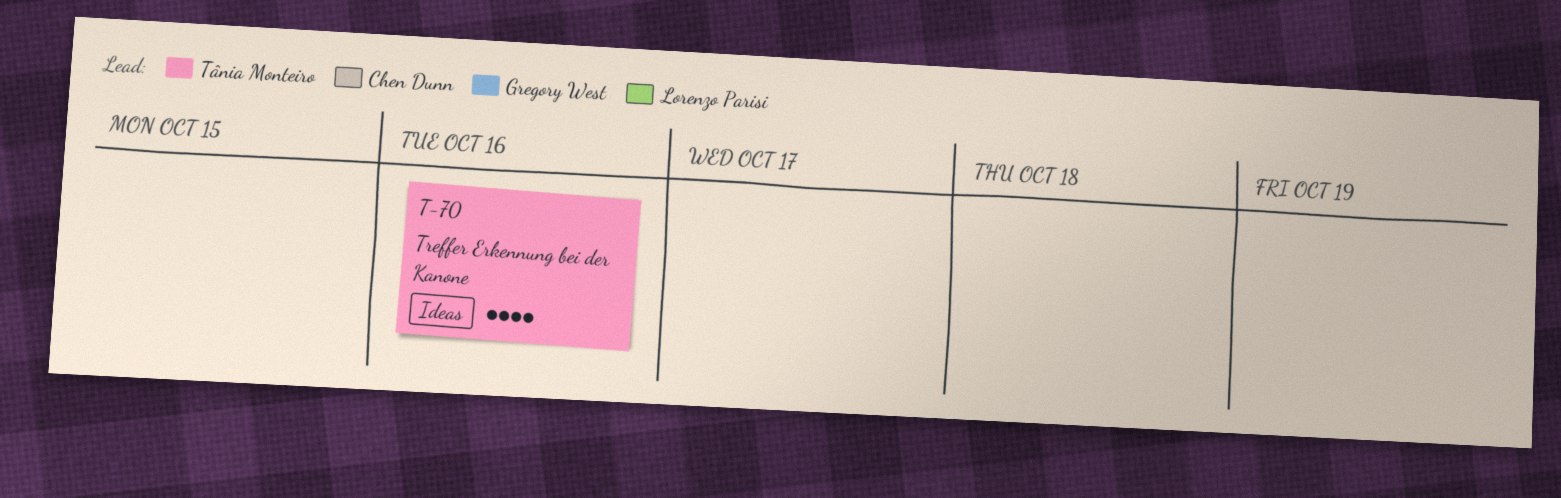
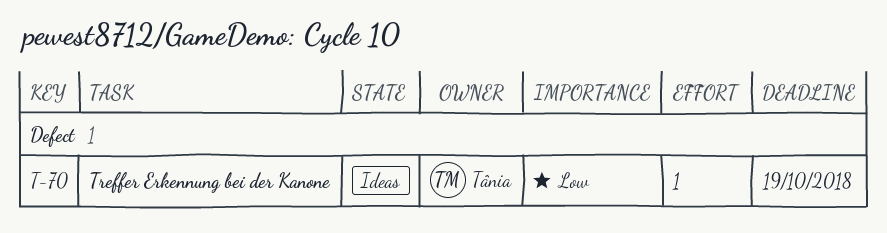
T-70, estimate: 4 -> 1
T-70, due: Oct 16 -> Oct 19

